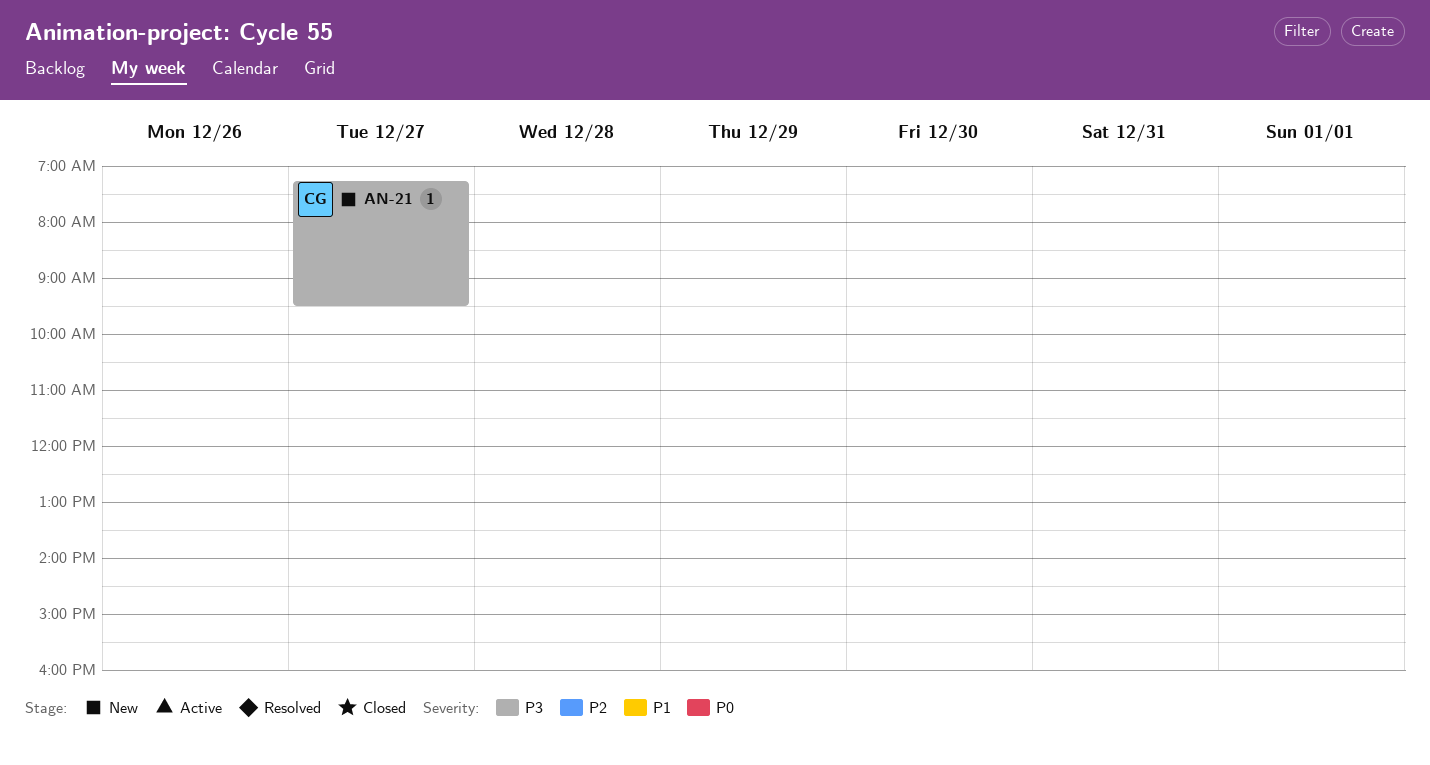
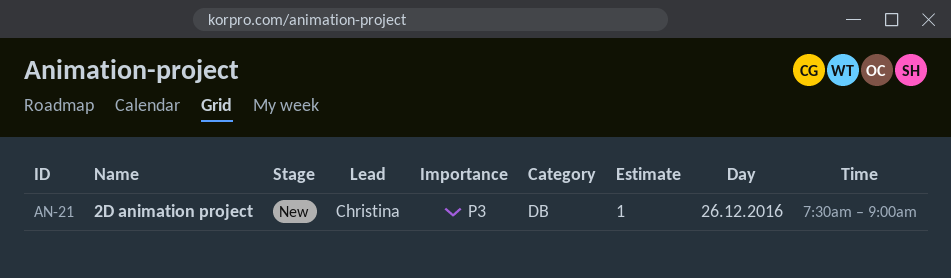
AN-21, day: Dec 27 -> Dec 26
AN-21, begins: 07:15 -> 07:30
AN-21, ends: 09:30 -> 09:00

